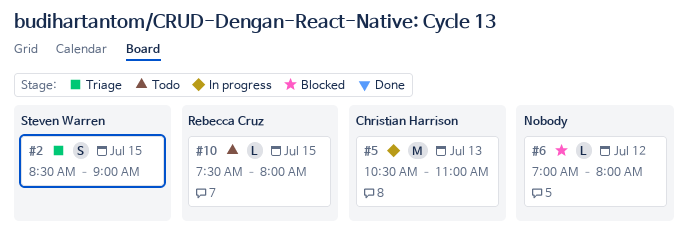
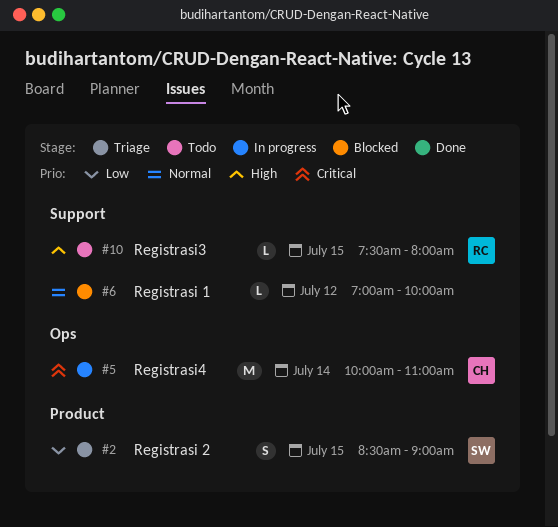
#5, day: Jul 13 -> Jul 14
#5, begins: 10:30 -> 10:00
#6, ends: 08:00 -> 10:00

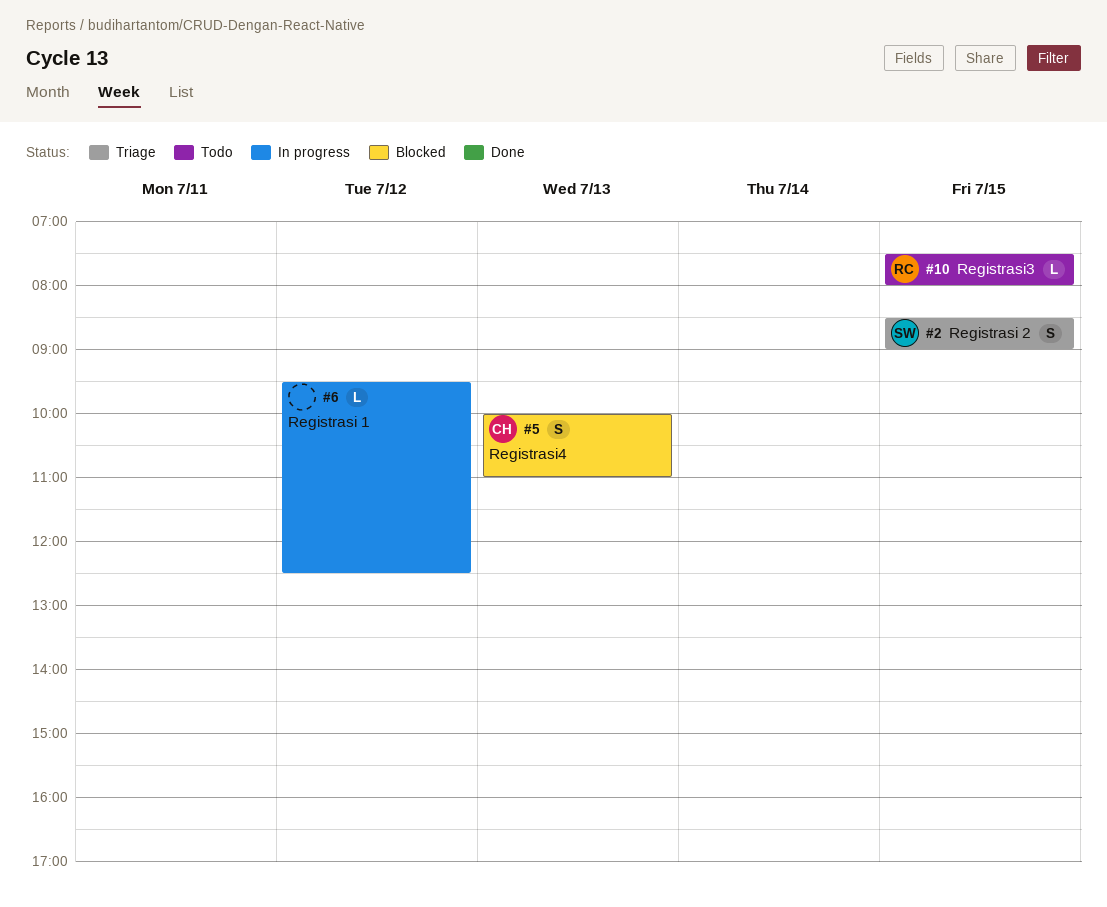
#5, status: In progress -> Blocked
#5, estimate: M -> S
#5, day: Jul 14 -> Jul 13
#6, status: Blocked -> In progress
#6, begins: 07:00 -> 09:30
#6, ends: 10:00 -> 12:30

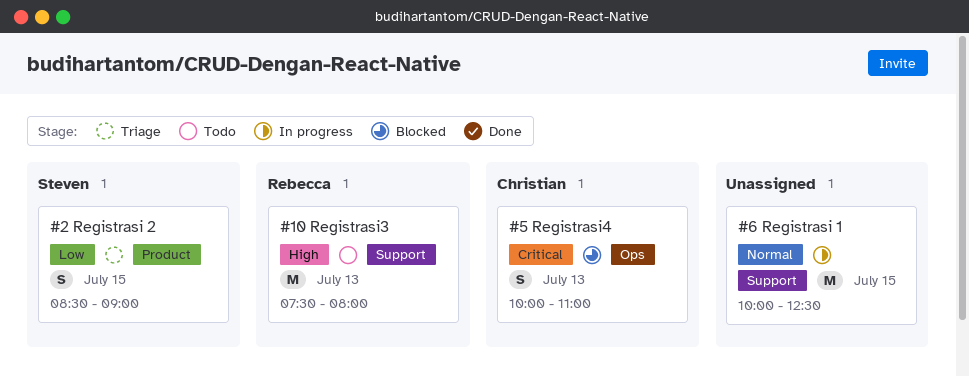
#6, estimate: L -> M
#6, day: Jul 12 -> Jul 15
#6, begins: 09:30 -> 10:00
#10, estimate: L -> M
#10, day: Jul 15 -> Jul 13

